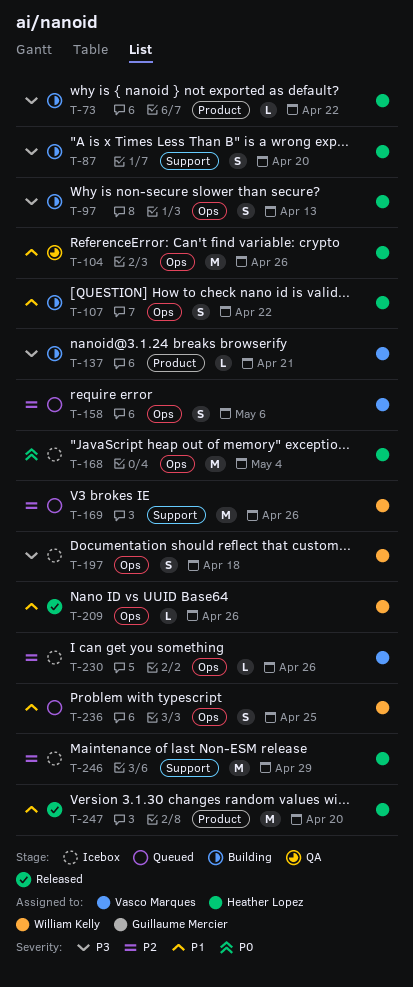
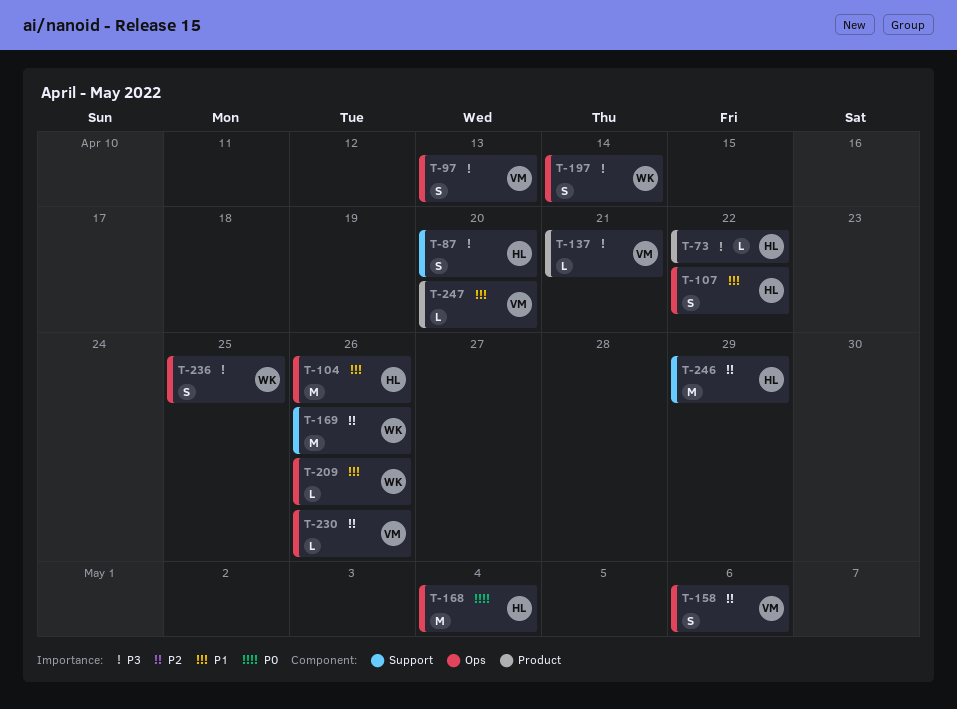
T-97, owner: Heather Lopez -> Vasco Marques
T-197, due: Apr 18 -> Apr 14
T-236, priority: P1 -> P3
T-247, owner: Heather Lopez -> Vasco Marques
T-247, estimate: M -> L

